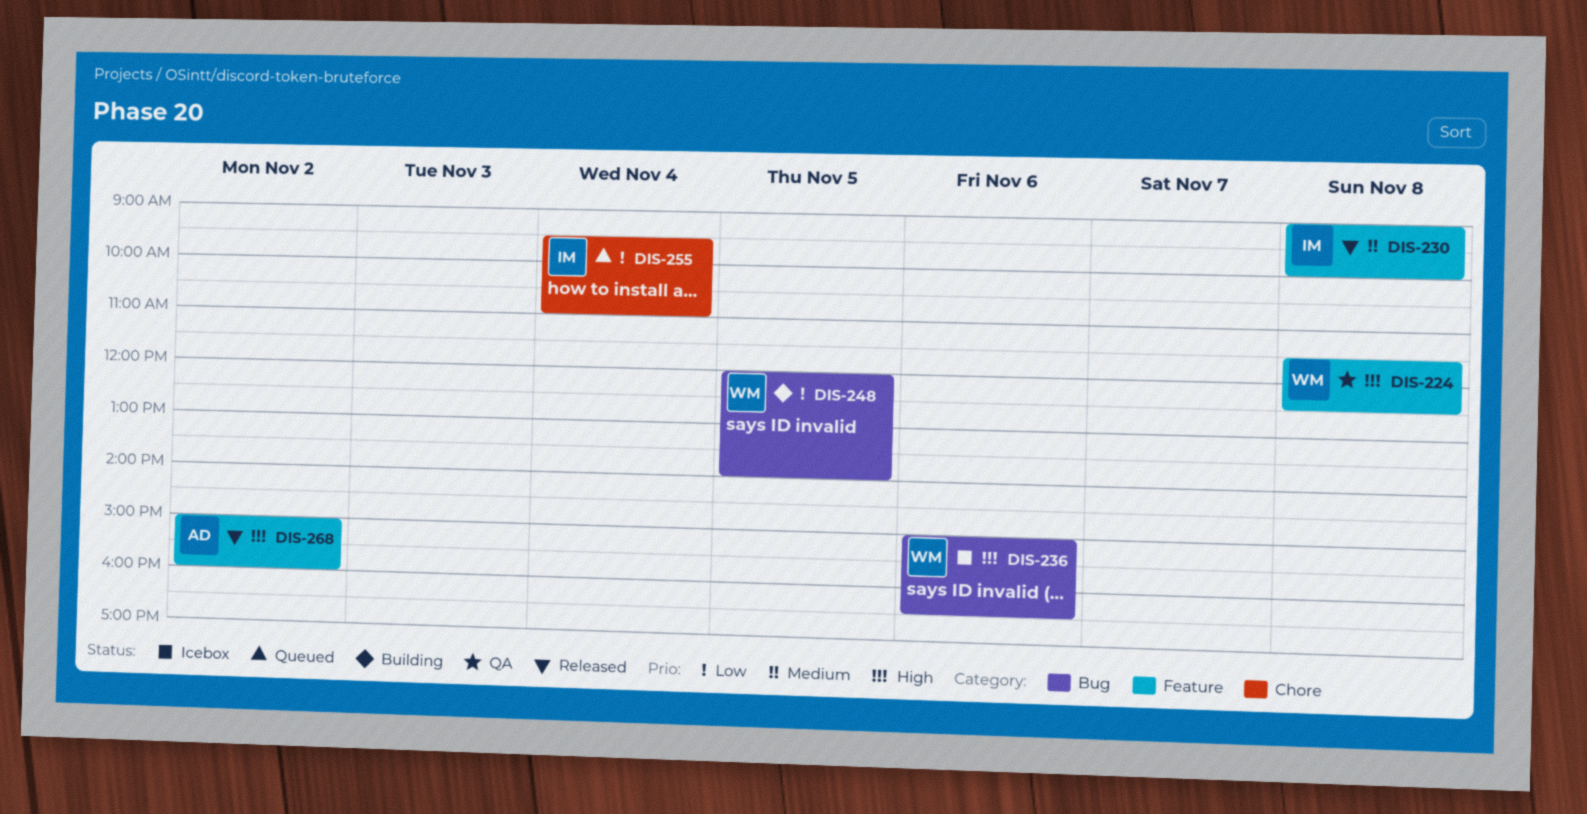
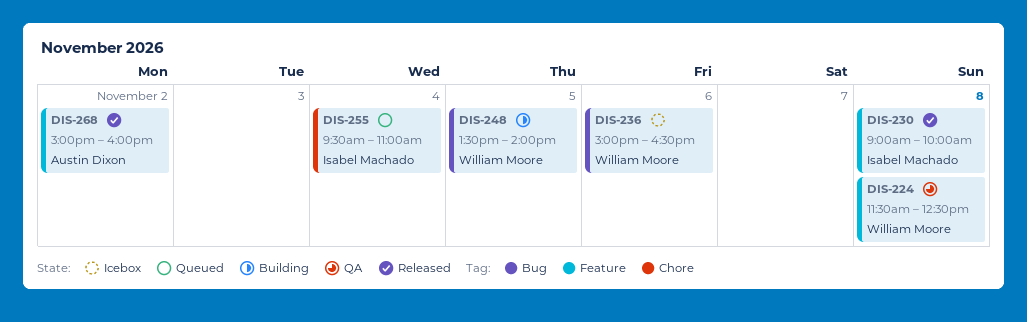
DIS-248, begins: 12:00 -> 13:30

